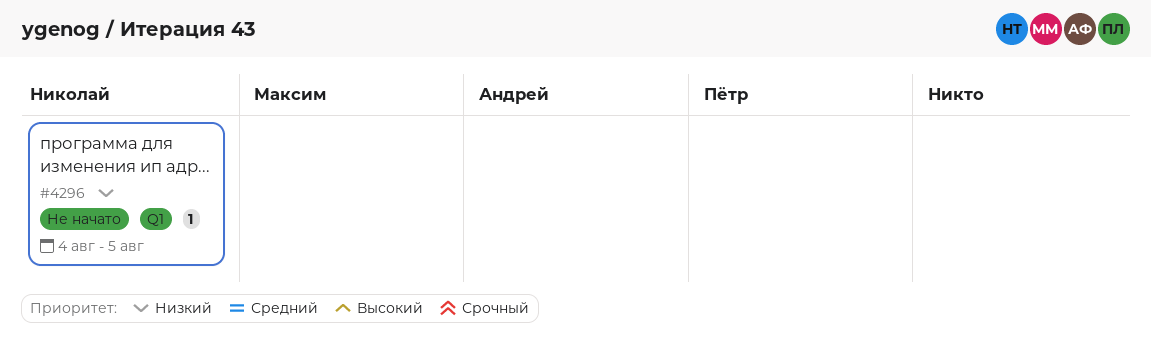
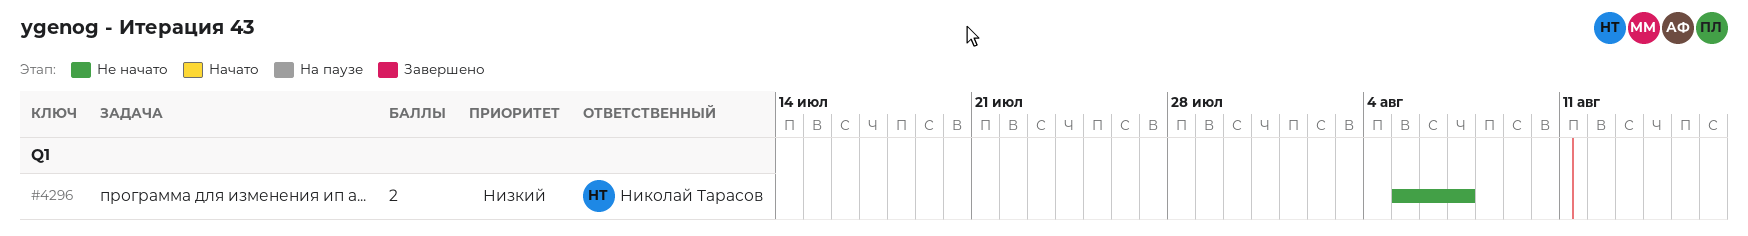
#4296, estimate: 1 -> 2
#4296, start: Aug 4 -> Aug 5
#4296, due: Aug 5 -> Aug 7

